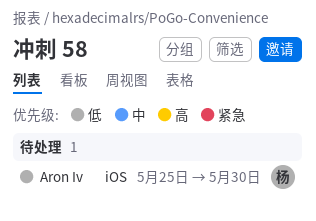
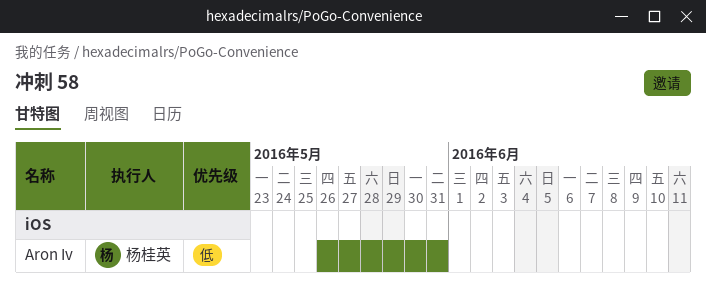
Aron Iv, start: May 25 -> May 26
Aron Iv, due: May 30 -> May 31

